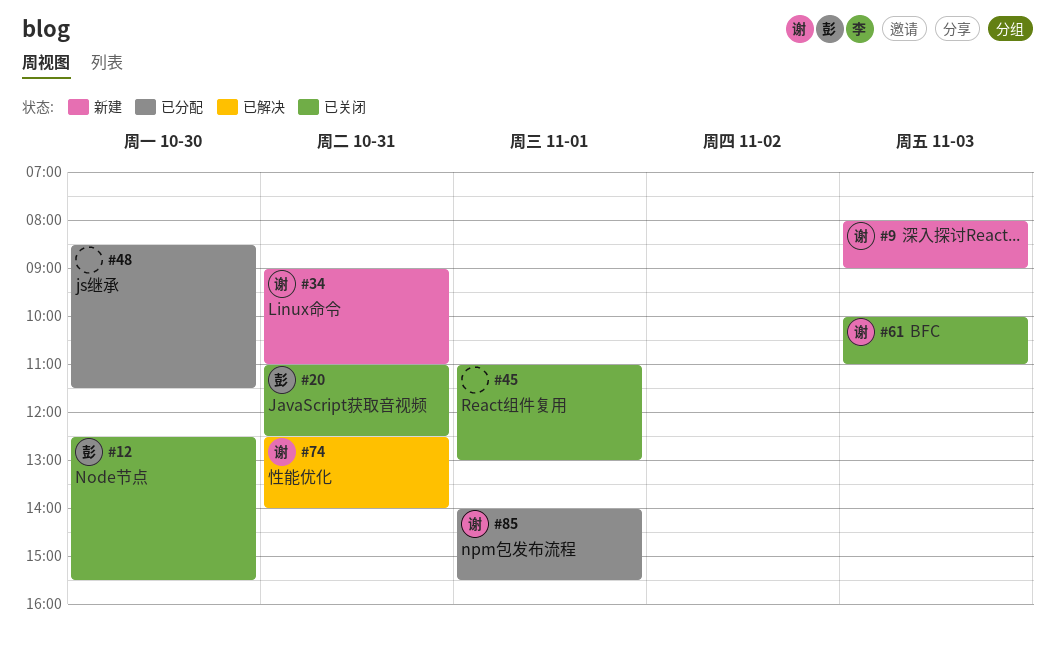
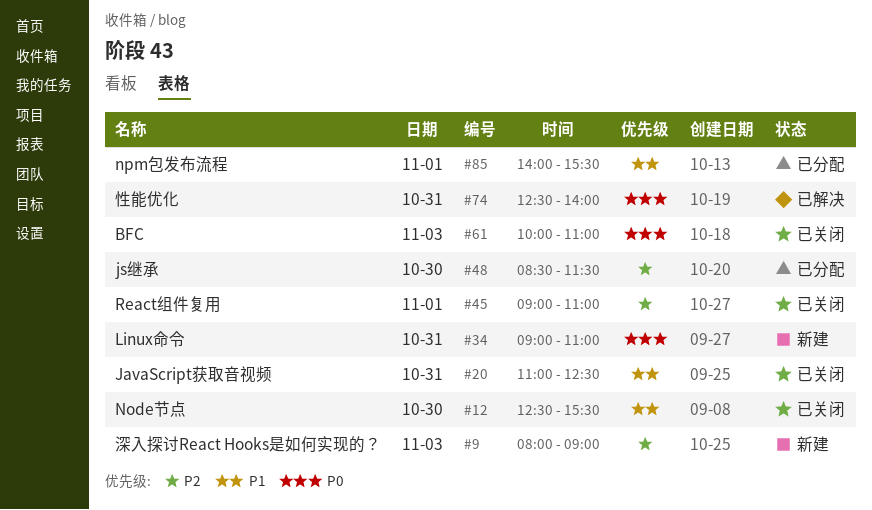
#45, begins: 11:00 -> 09:00
#45, ends: 13:00 -> 11:00

